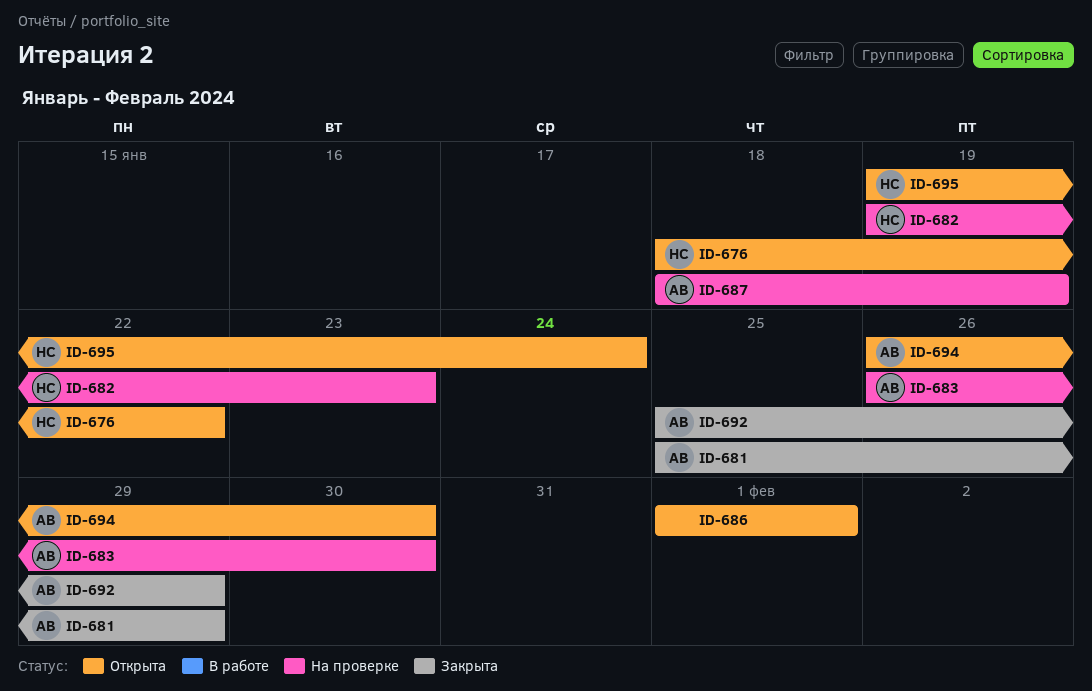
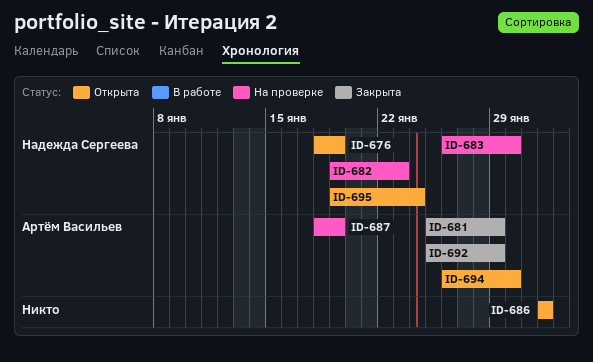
ID-676, due: Jan 22 -> Jan 19
ID-683, owner: Артём Васильев -> Надежда Сергеева

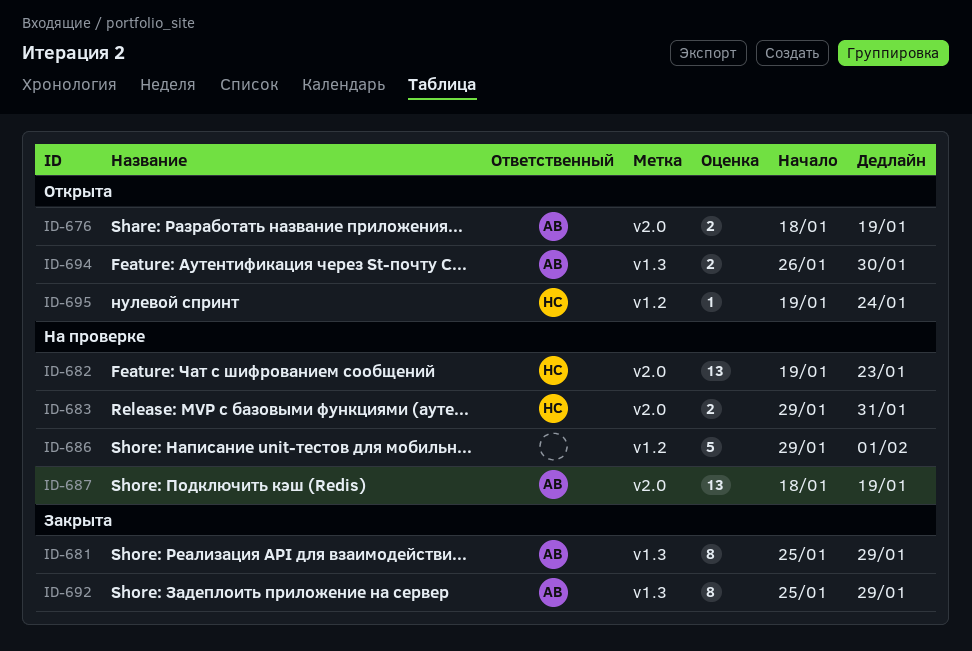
ID-676, owner: Надежда Сергеева -> Артём Васильев
ID-683, start: Jan 26 -> Jan 29
ID-683, due: Jan 30 -> Jan 31
ID-686, status: Открыта -> На проверке
ID-686, start: Feb 1 -> Jan 29

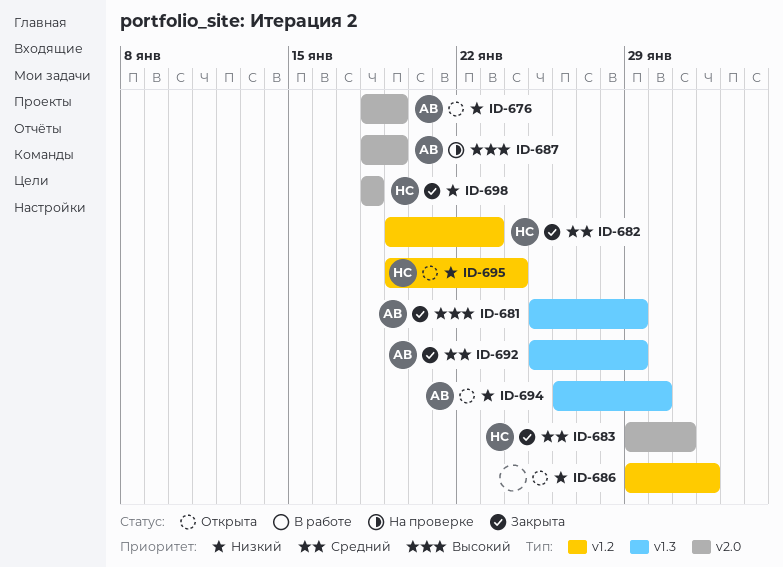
ID-682, status: На проверке -> Закрыта
ID-682, label: v2.0 -> v1.2
ID-683, status: На проверке -> Закрыта
ID-686, status: На проверке -> Открыта
ID-698: none -> present

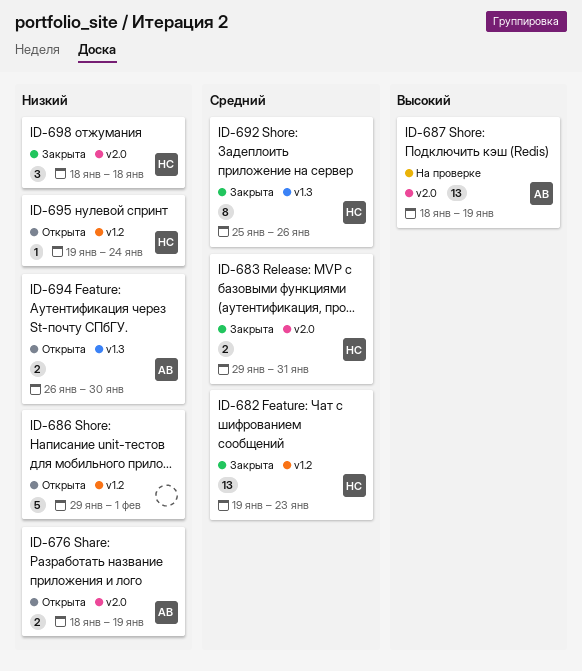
ID-681: present -> none
ID-692, owner: АВ -> НС
ID-692, due: Jan 29 -> Jan 26

